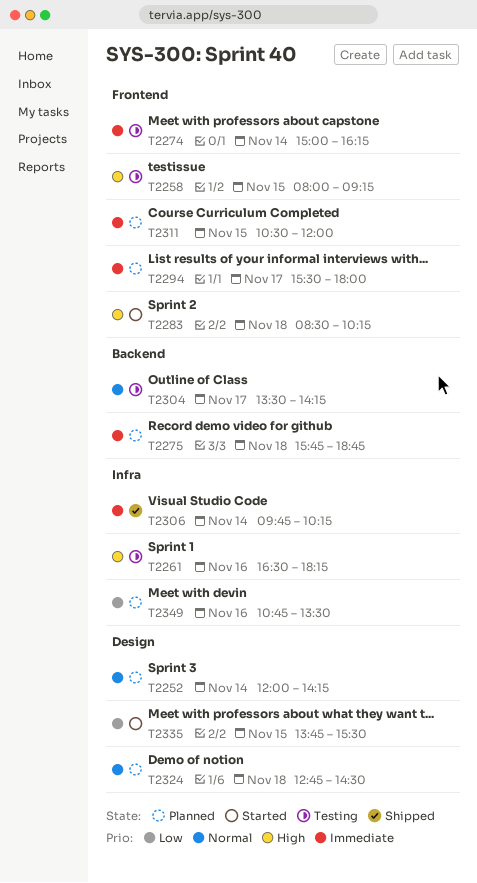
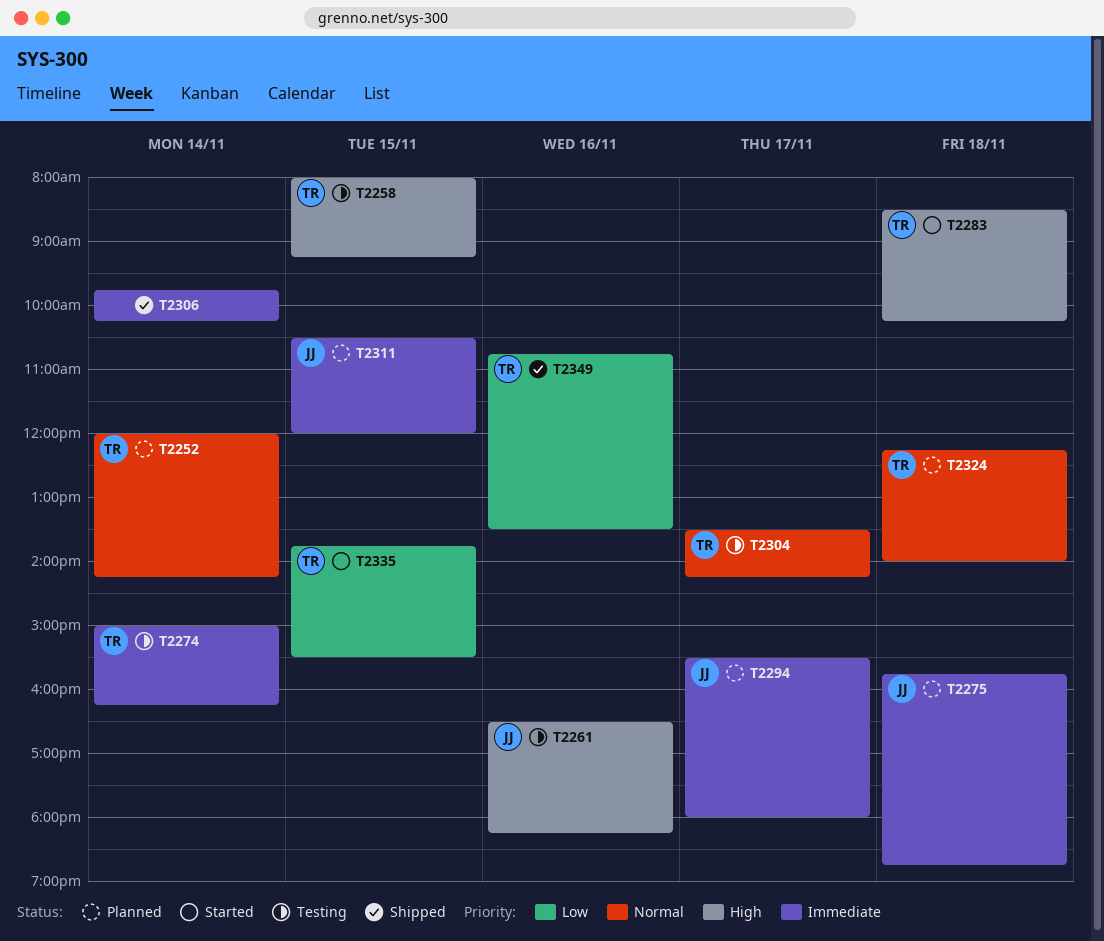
T2324, begins: 12:45 -> 12:15
T2324, ends: 14:30 -> 14:00
T2349, status: Planned -> Shipped

